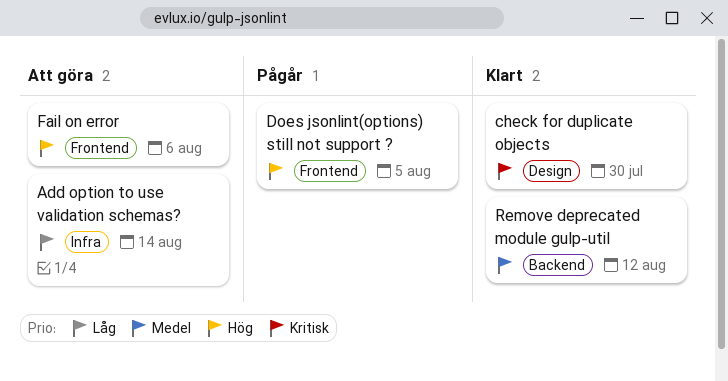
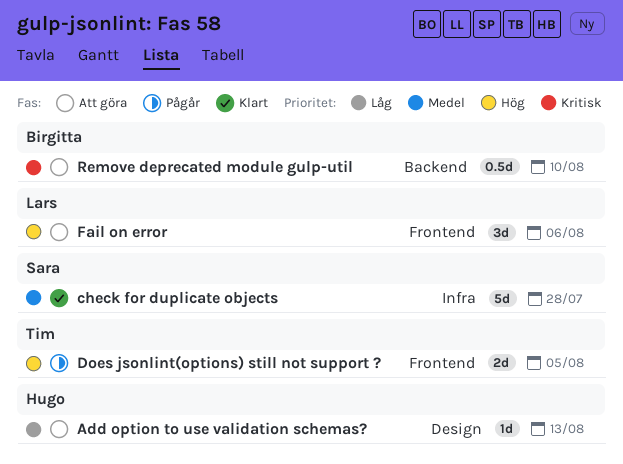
Add option to use validation schemas?, label: Infra -> Design
Add option to use validation schemas?, due: Aug 14 -> Aug 13
check for duplicate objects, priority: Kritisk -> Medel
check for duplicate objects, label: Design -> Infra
check for duplicate objects, due: Jul 30 -> Jul 28
Remove deprecated module gulp-util, status: Klart -> Att göra
Remove deprecated module gulp-util, priority: Medel -> Kritisk
Remove deprecated module gulp-util, due: Aug 12 -> Aug 10

